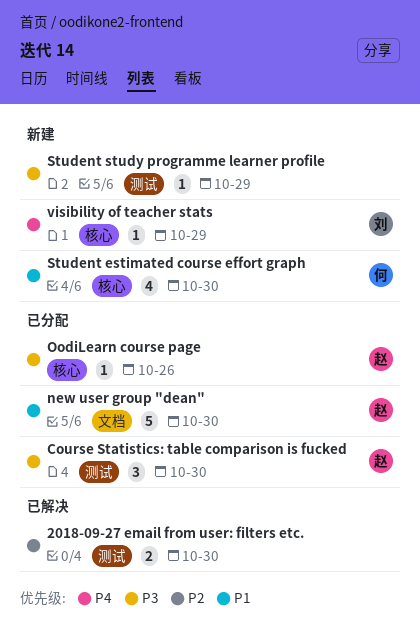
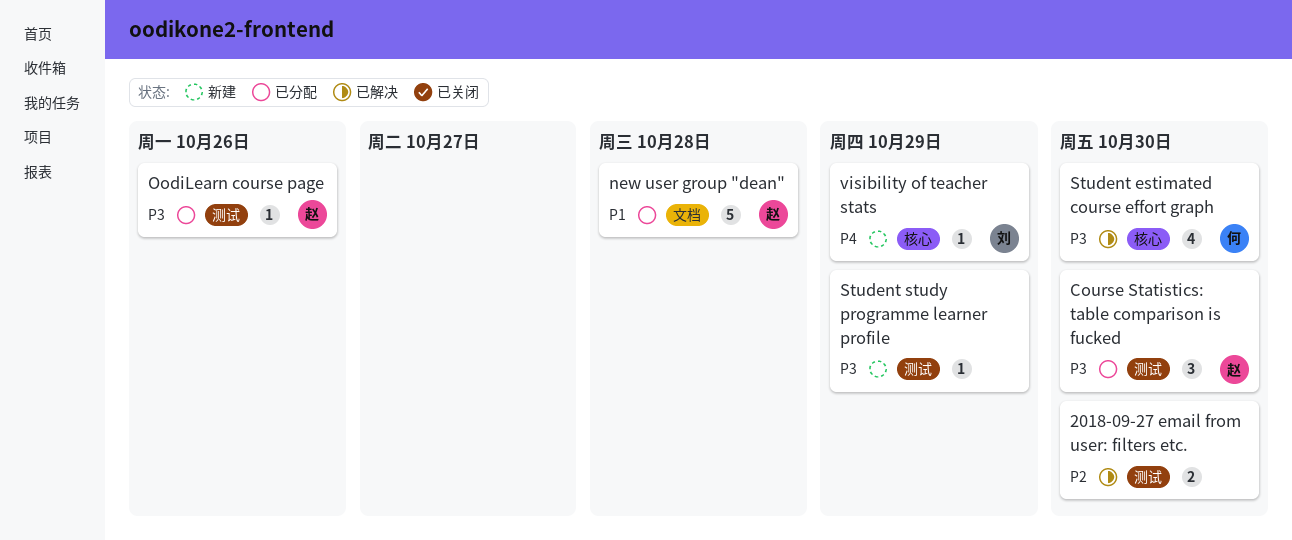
new user group "dean", due: Oct 30 -> Oct 28
OodiLearn course page, label: 核心 -> 测试
Student estimated course effort graph, status: 新建 -> 已解决
Student estimated course effort graph, priority: P1 -> P3

